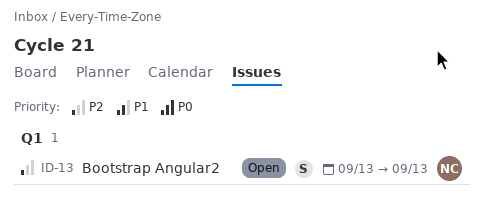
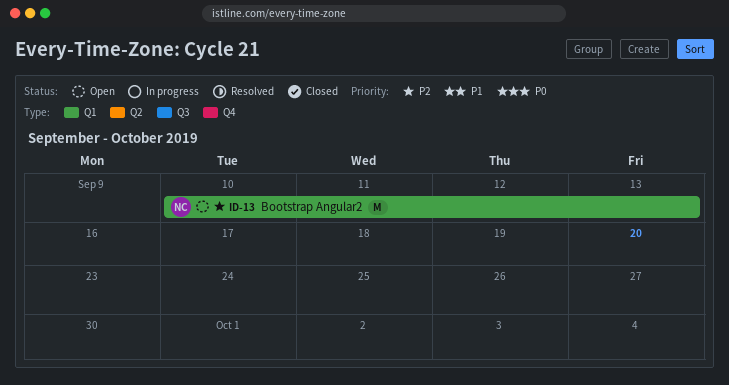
ID-13, estimate: S -> M
ID-13, start: Sep 13 -> Sep 10

